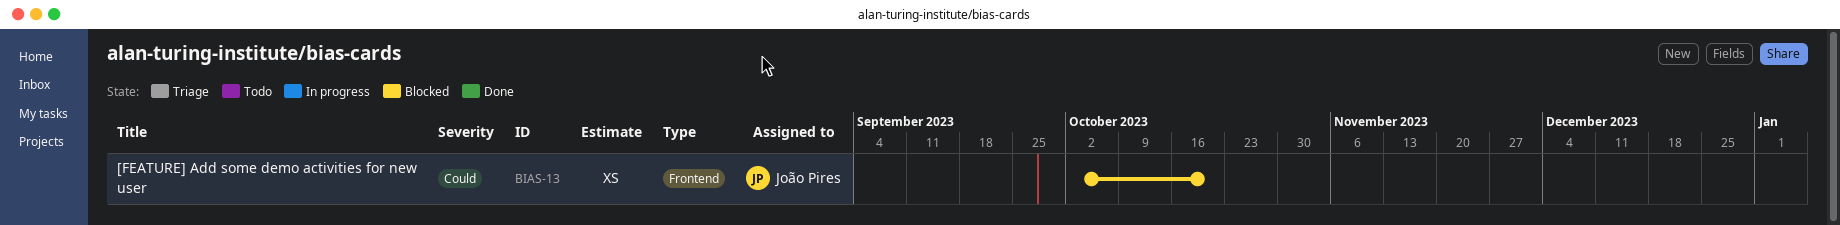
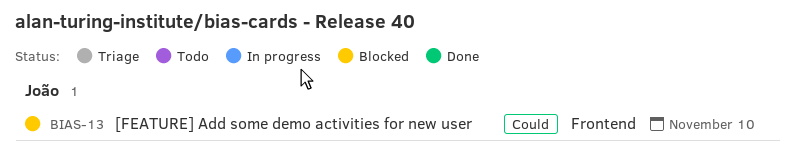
BIAS-13, due: Oct 20 -> Nov 10

